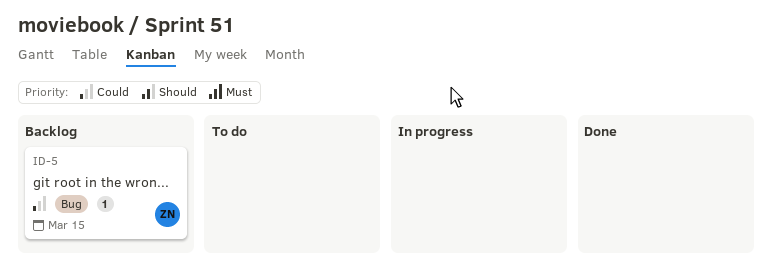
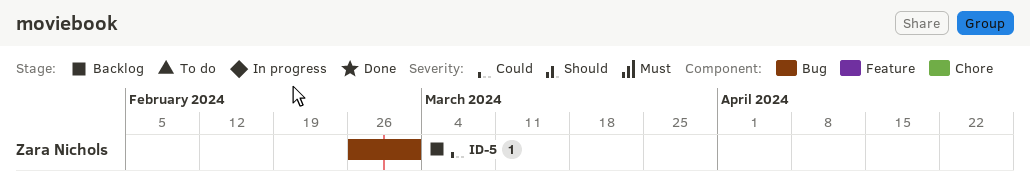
ID-5, due: Mar 15 -> Mar 1

